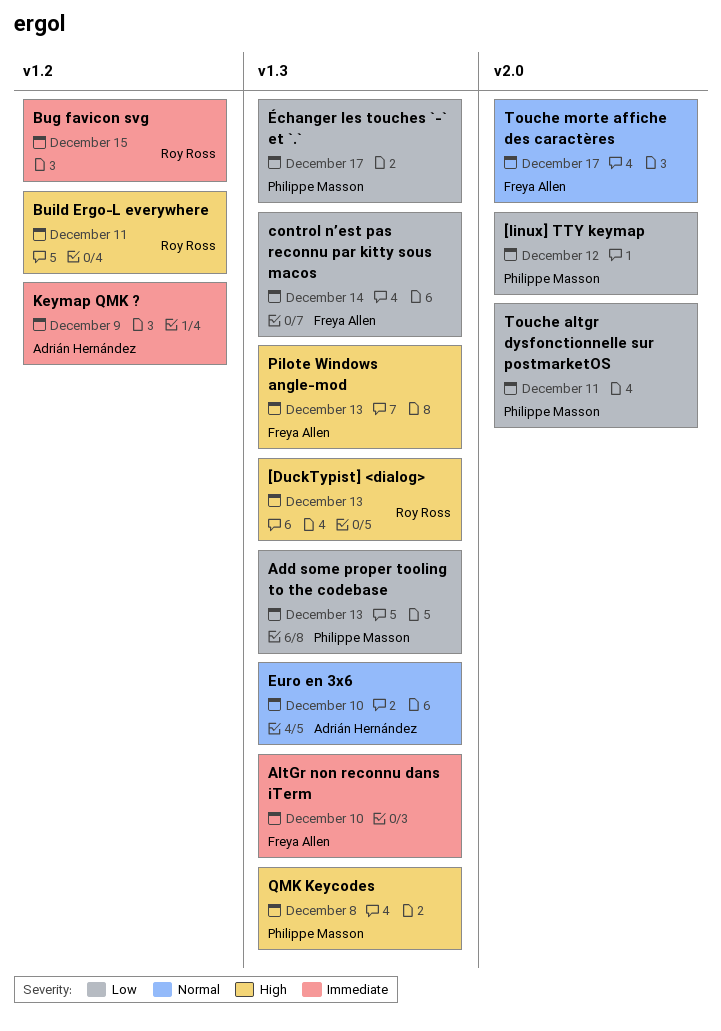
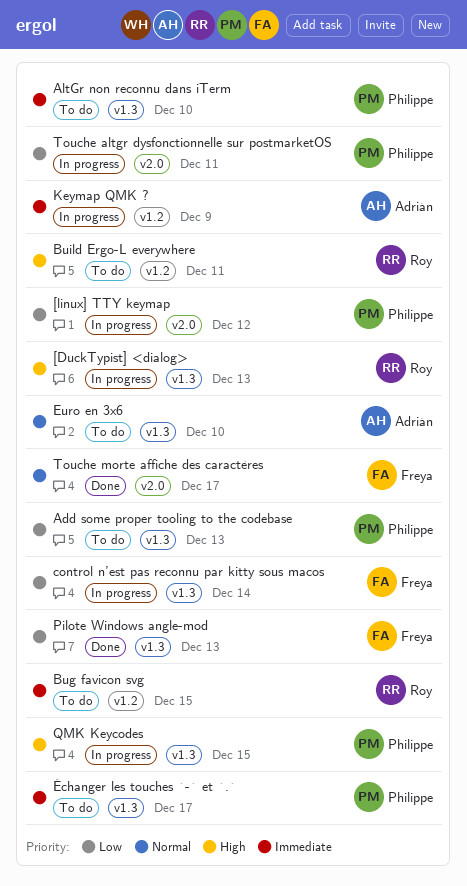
AltGr non reconnu dans iTerm, owner: Freya Allen -> Philippe Masson
Pilote Windows angle-mod, priority: High -> Low
QMK Keycodes, due: Dec 8 -> Dec 15
Échanger les touches `-` et `.`, priority: Low -> Immediate

